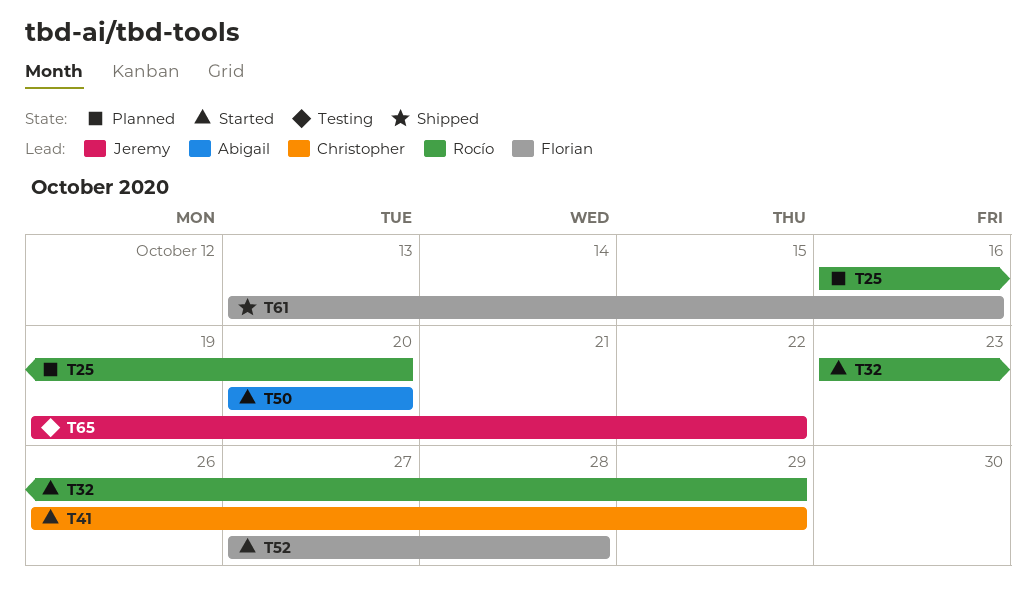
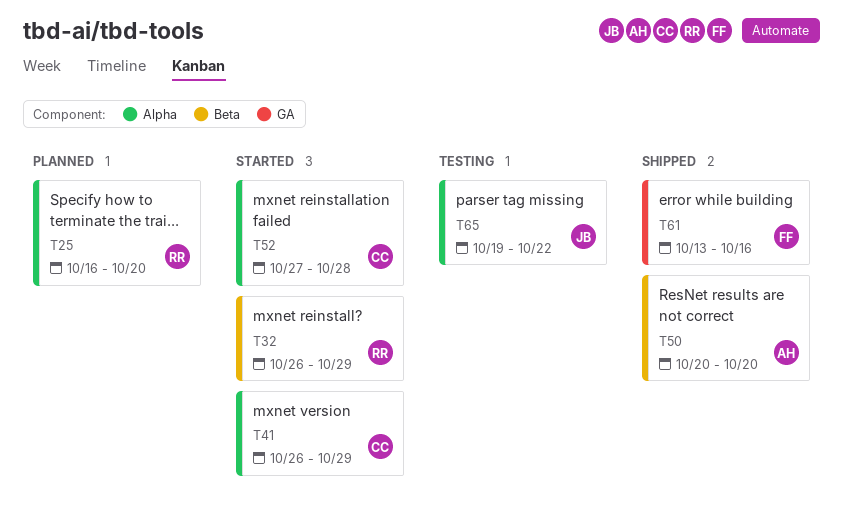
T32, start: Oct 23 -> Oct 26
T50, status: Started -> Shipped
T52, owner: Florian -> Christopher

